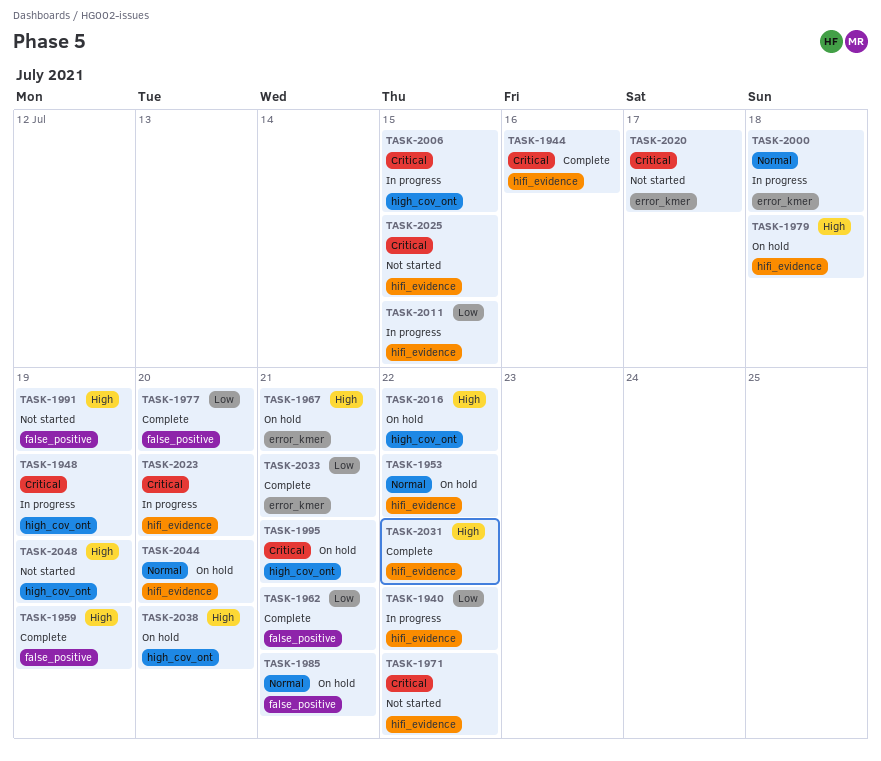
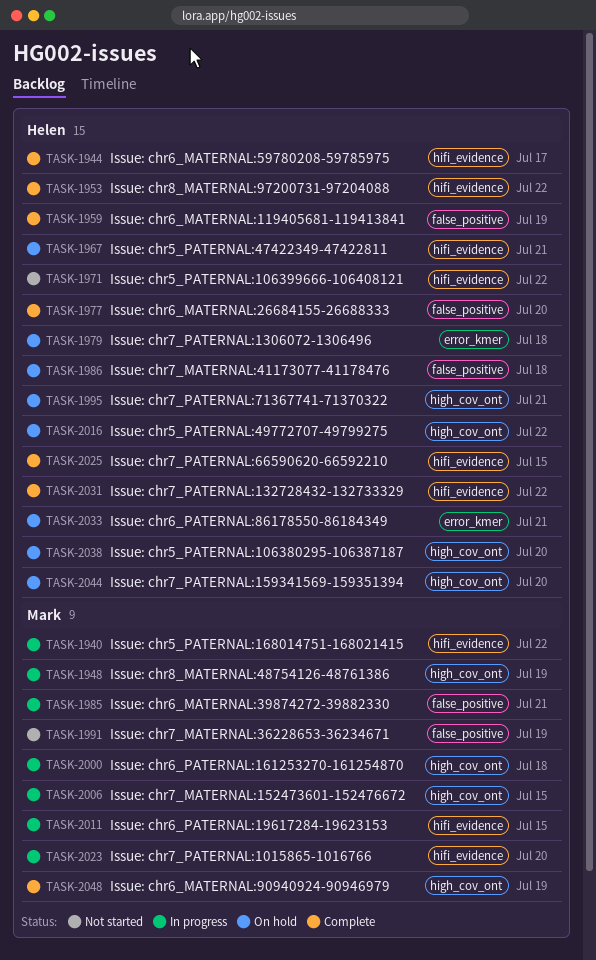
TASK-1944, due: Jul 16 -> Jul 17
TASK-1953, status: On hold -> Complete
TASK-1962: present -> none
TASK-1967, label: error_kmer -> hifi_evidence
TASK-1979, label: hifi_evidence -> error_kmer
TASK-1985, status: On hold -> In progress
TASK-1986: none -> present
TASK-2000, label: error_kmer -> high_cov_ont
TASK-2020: present -> none
TASK-2025, status: Not started -> Complete
TASK-2033, status: Complete -> On hold
TASK-2044, label: hifi_evidence -> high_cov_ont
TASK-2048, status: Not started -> Complete

